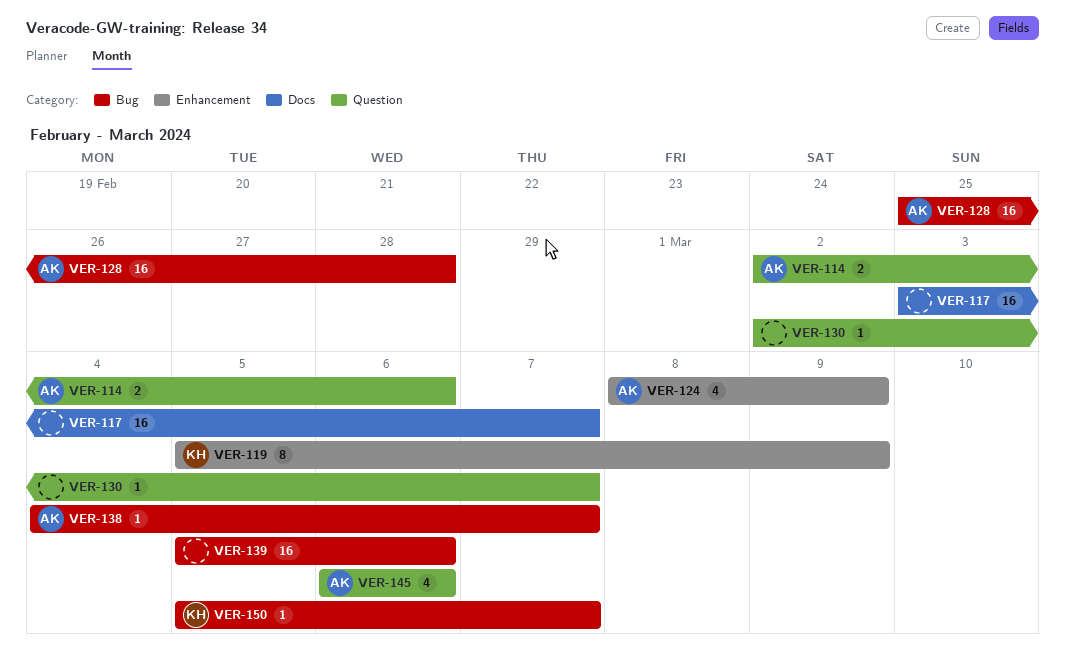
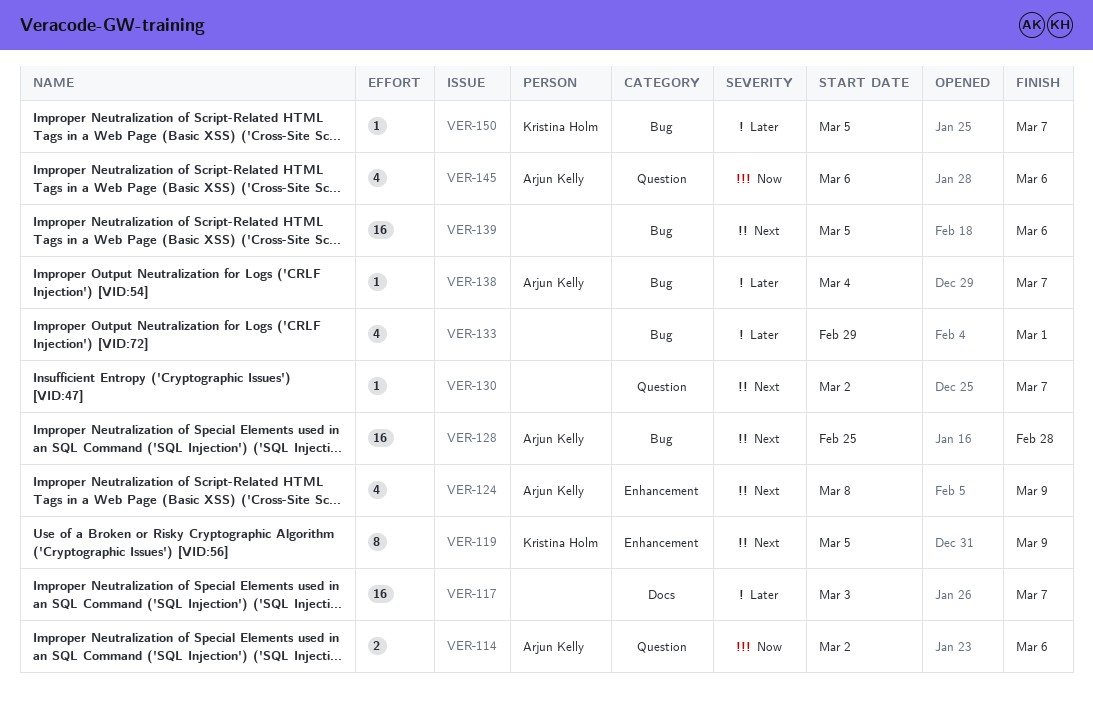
VER-133: none -> present

